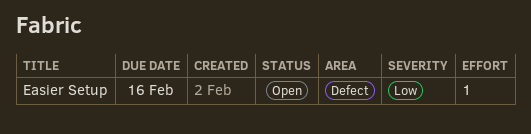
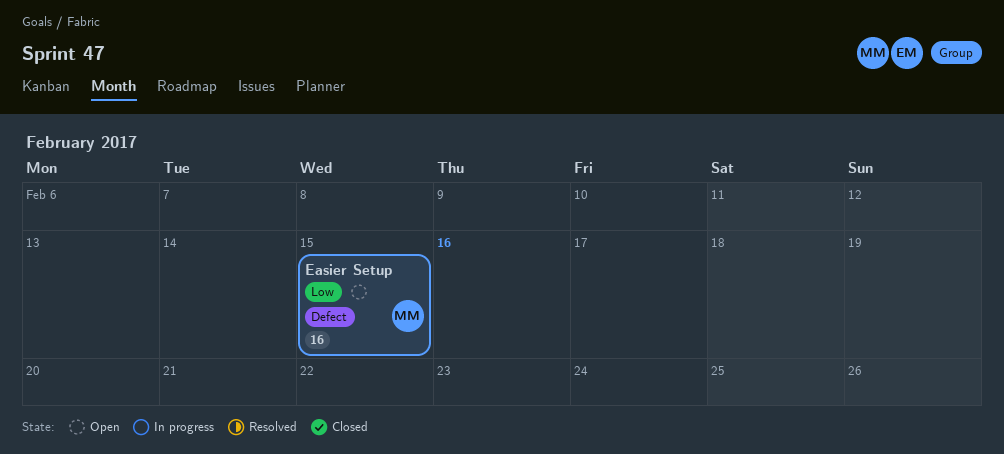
Easier Setup, estimate: 1 -> 16
Easier Setup, due: Feb 16 -> Feb 15

